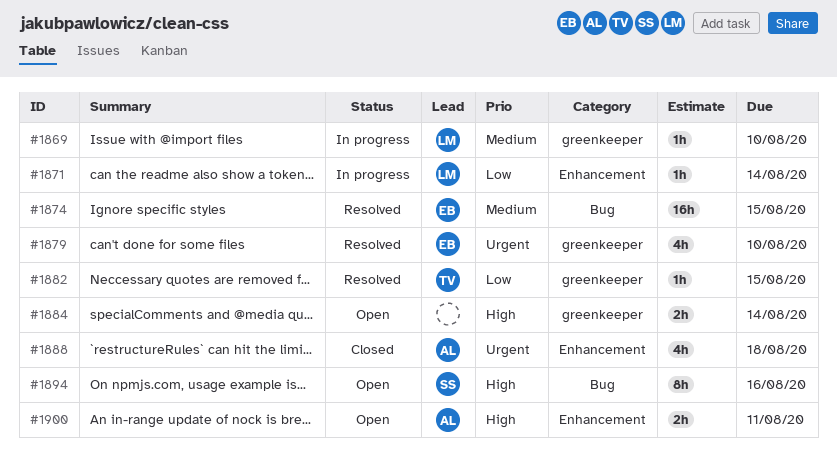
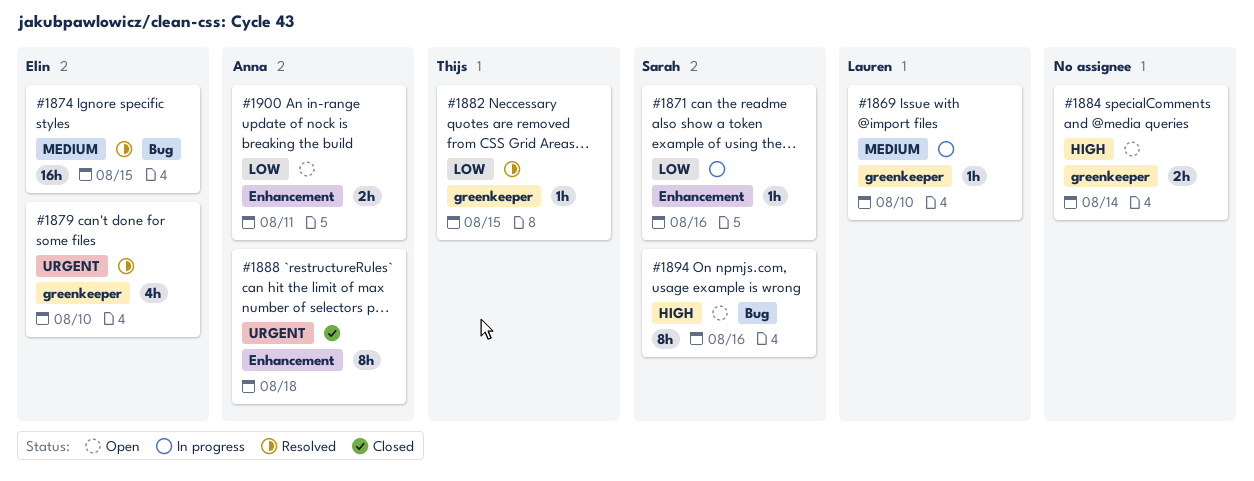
#1871, owner: Lauren -> Sarah
#1871, due: Aug 14 -> Aug 16
#1888, estimate: 4h -> 8h
#1900, priority: High -> Low

